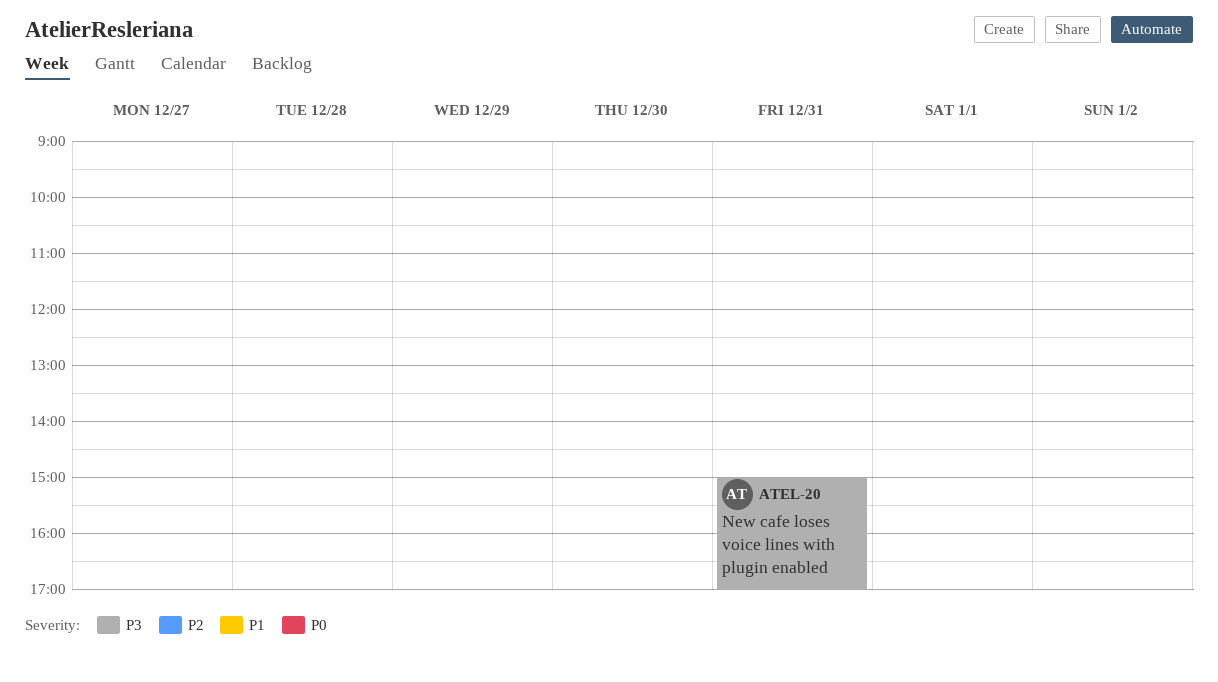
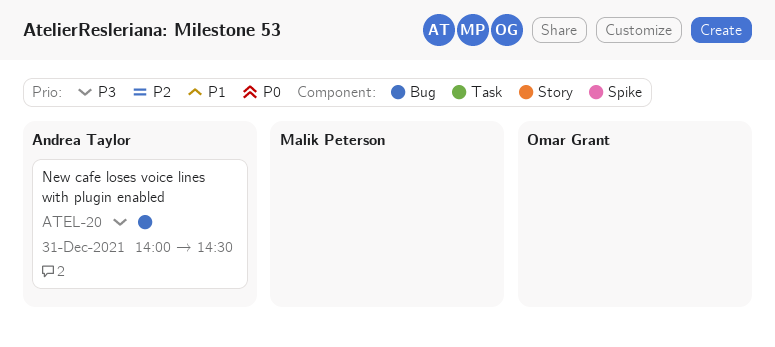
ATEL-20, begins: 15:00 -> 14:00
ATEL-20, ends: 17:00 -> 14:30

